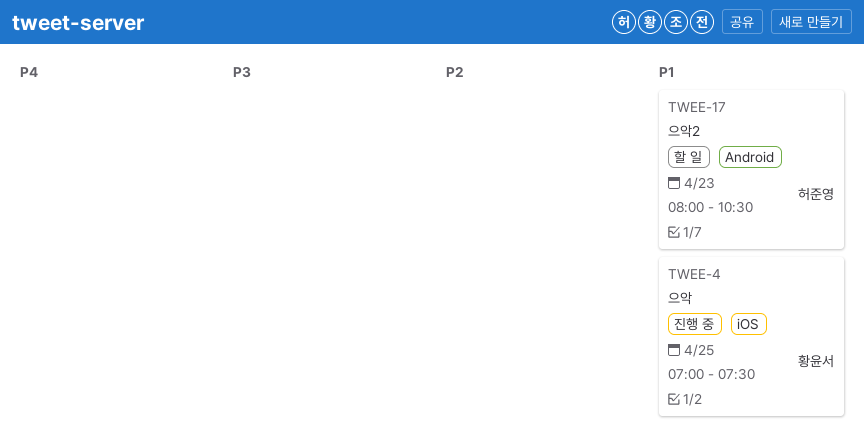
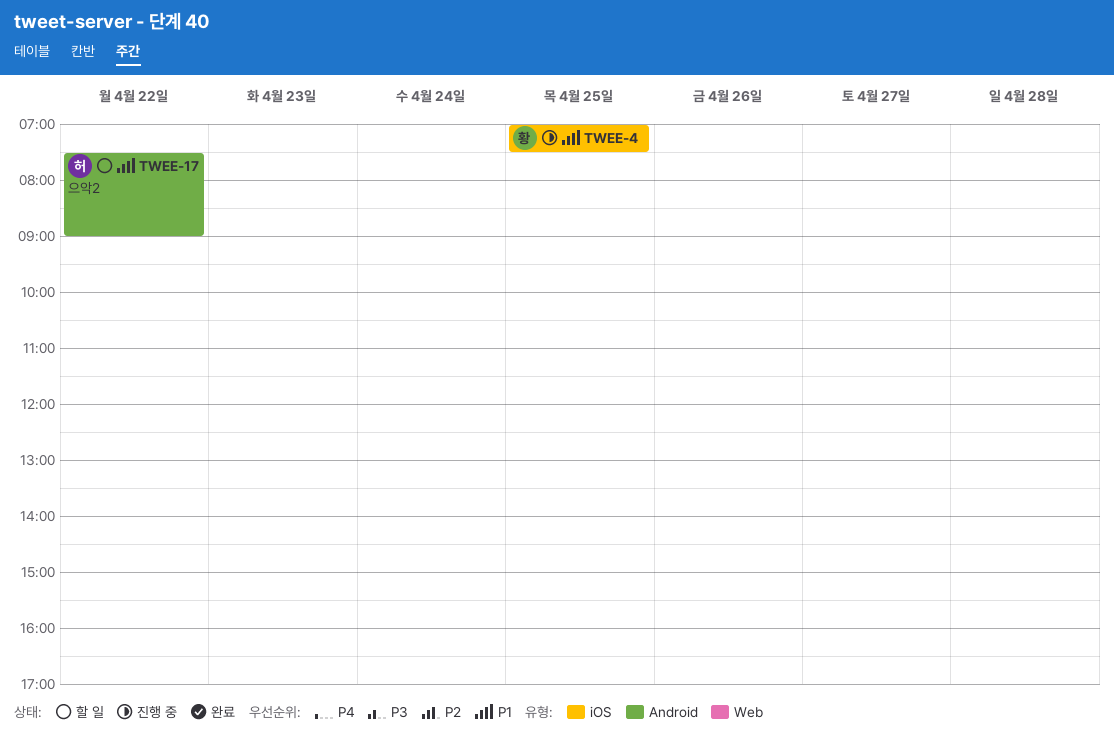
TWEE-17, day: Apr 23 -> Apr 22
TWEE-17, begins: 08:00 -> 07:30
TWEE-17, ends: 10:30 -> 09:00

